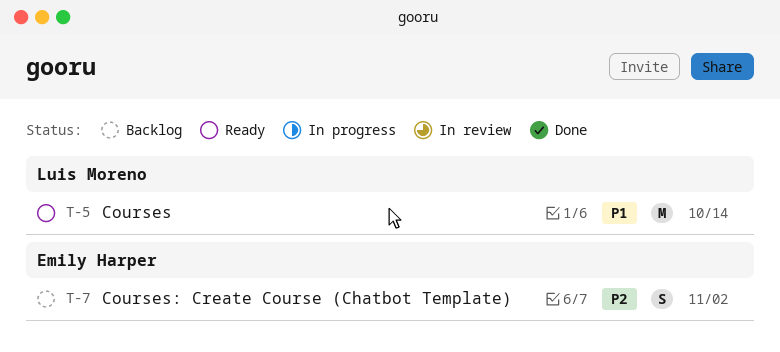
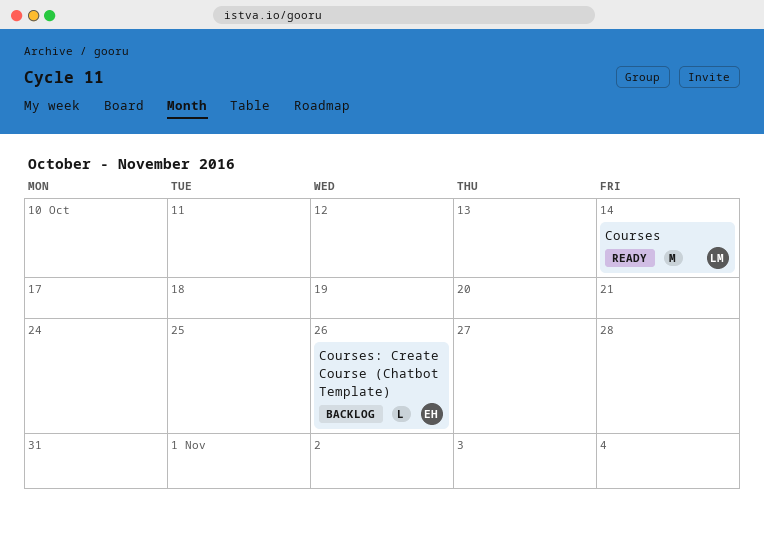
Courses: Create Course (Chatbot Template), estimate: S -> L
Courses: Create Course (Chatbot Template), due: Nov 2 -> Oct 26

